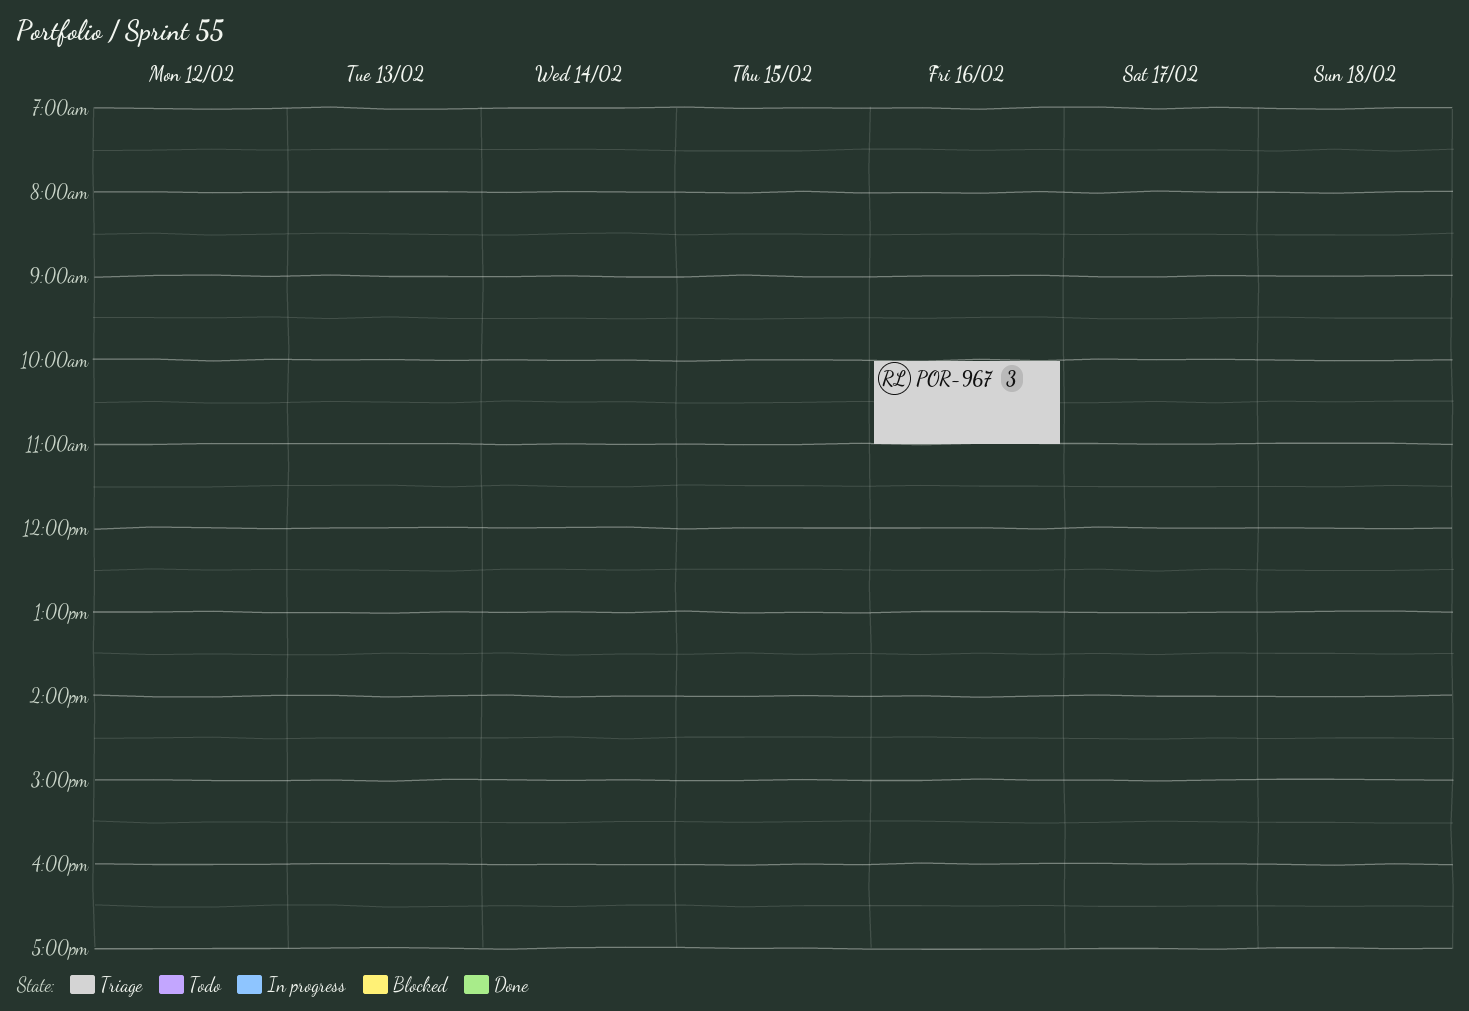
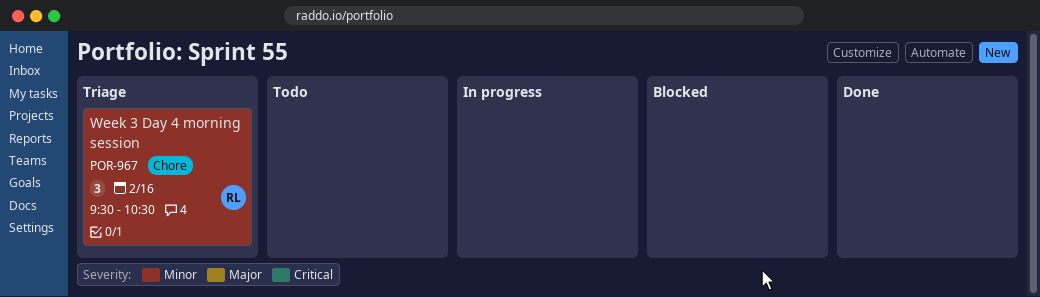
POR-967, begins: 10:00 -> 09:30
POR-967, ends: 11:00 -> 10:30

